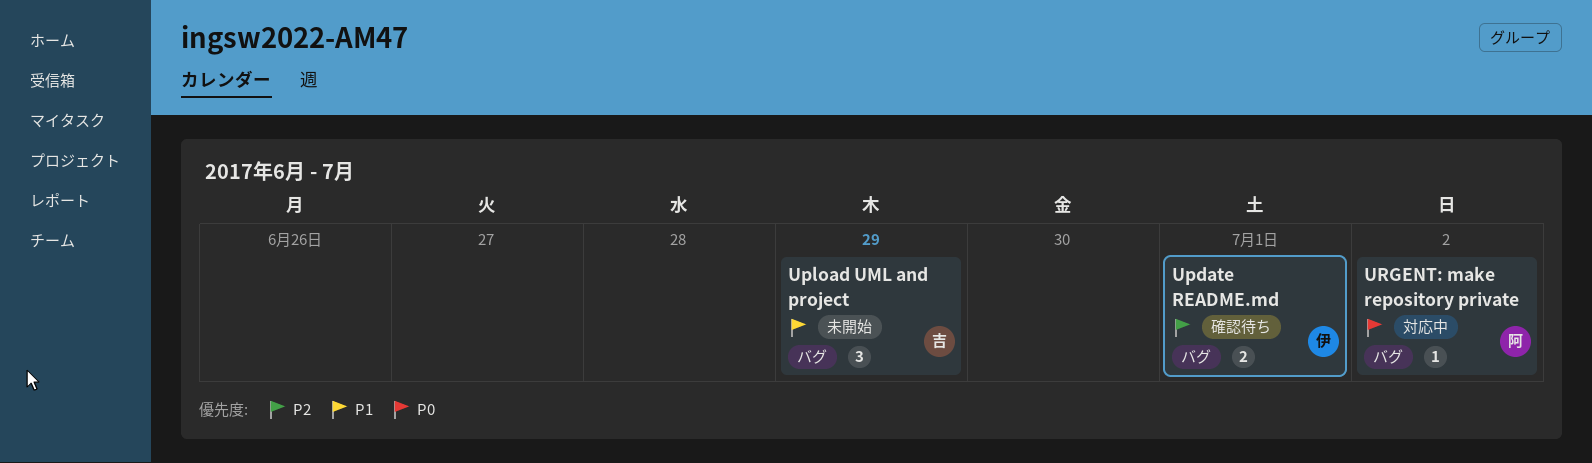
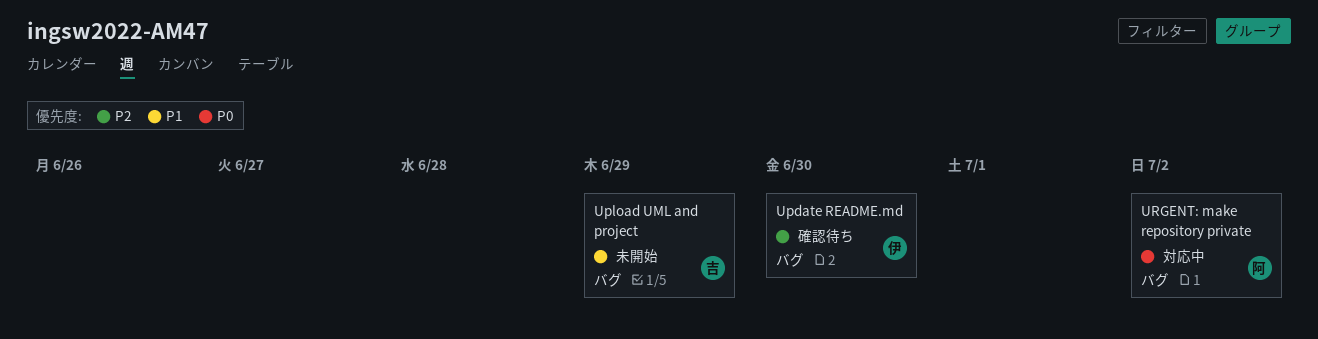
Update README.md, due: Jul 1 -> Jun 30

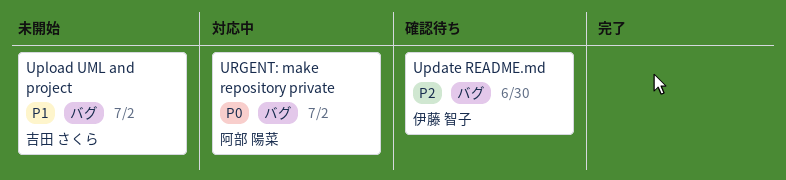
Upload UML and project, due: Jun 29 -> Jul 2

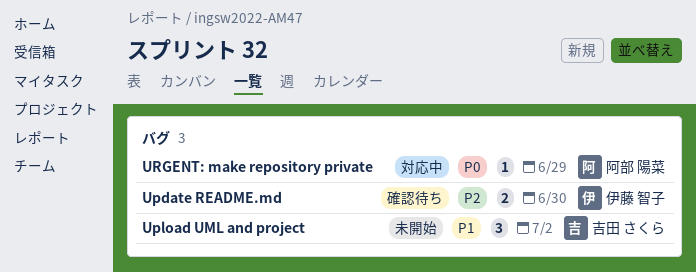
URGENT: make repository private, due: Jul 2 -> Jun 29

